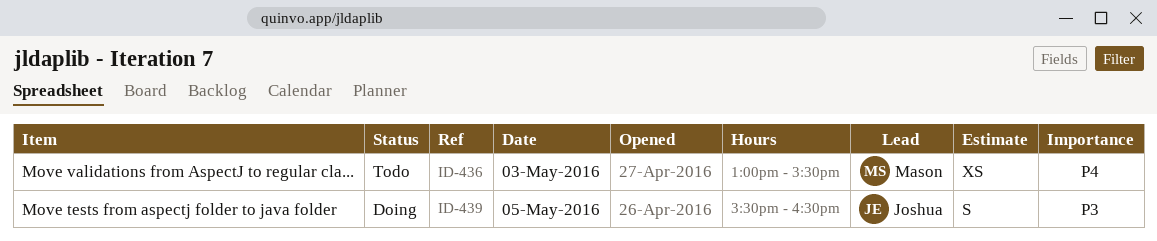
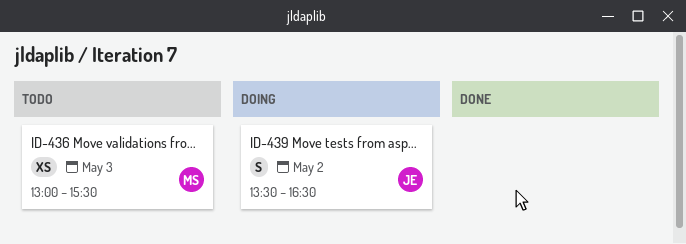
ID-439, day: May 5 -> May 2
ID-439, begins: 15:30 -> 13:30

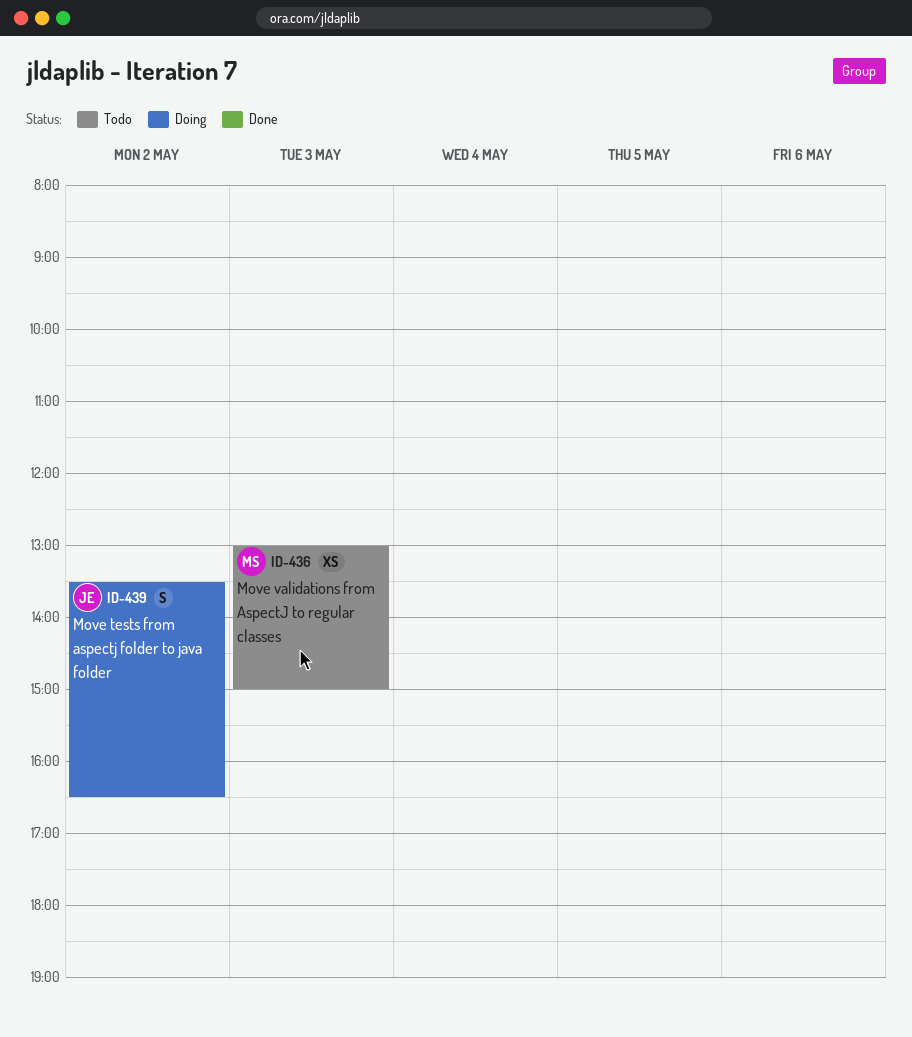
ID-436, ends: 15:30 -> 15:00

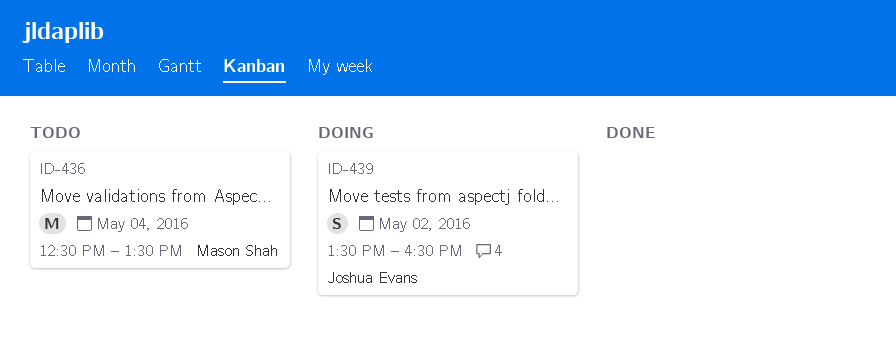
ID-436, estimate: XS -> M
ID-436, day: May 3 -> May 4
ID-436, begins: 13:00 -> 12:30
ID-436, ends: 15:00 -> 13:30

